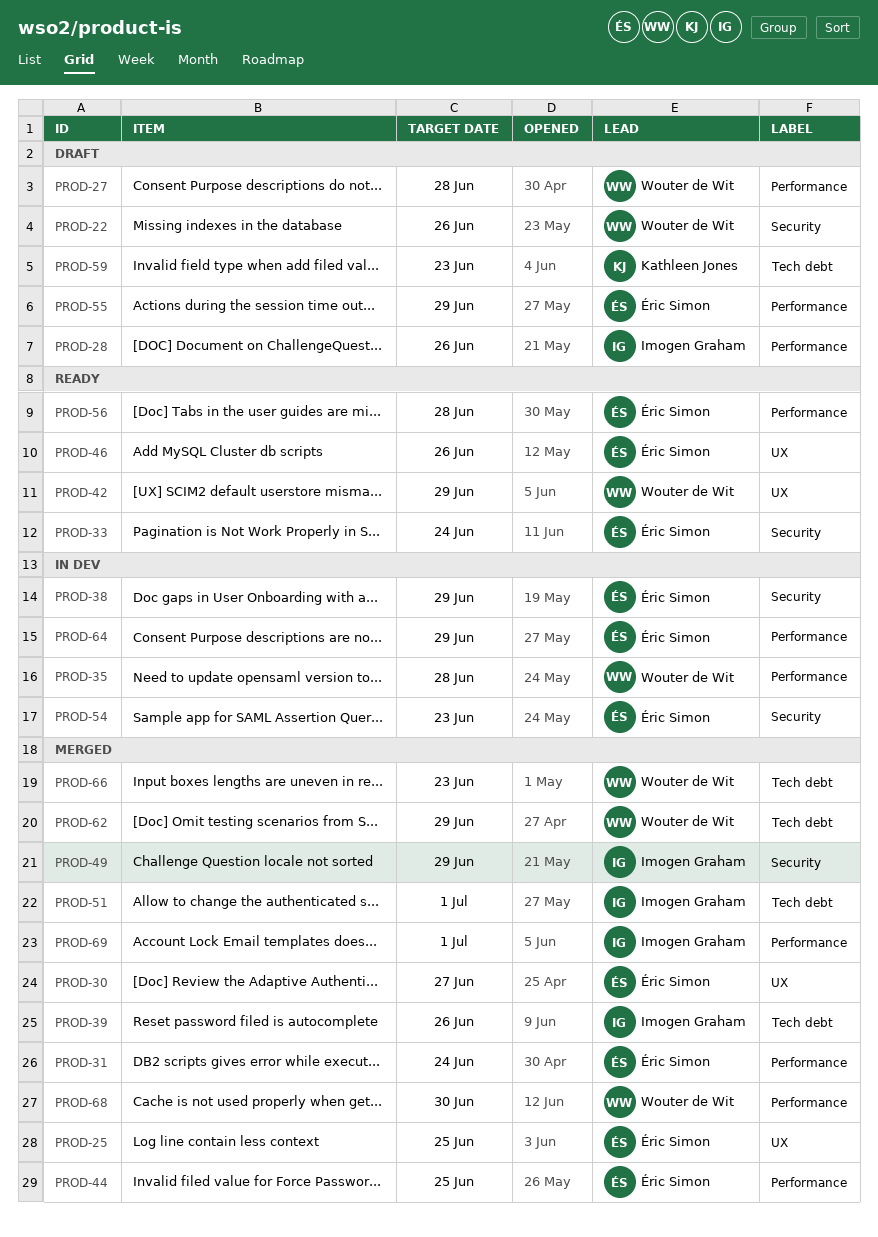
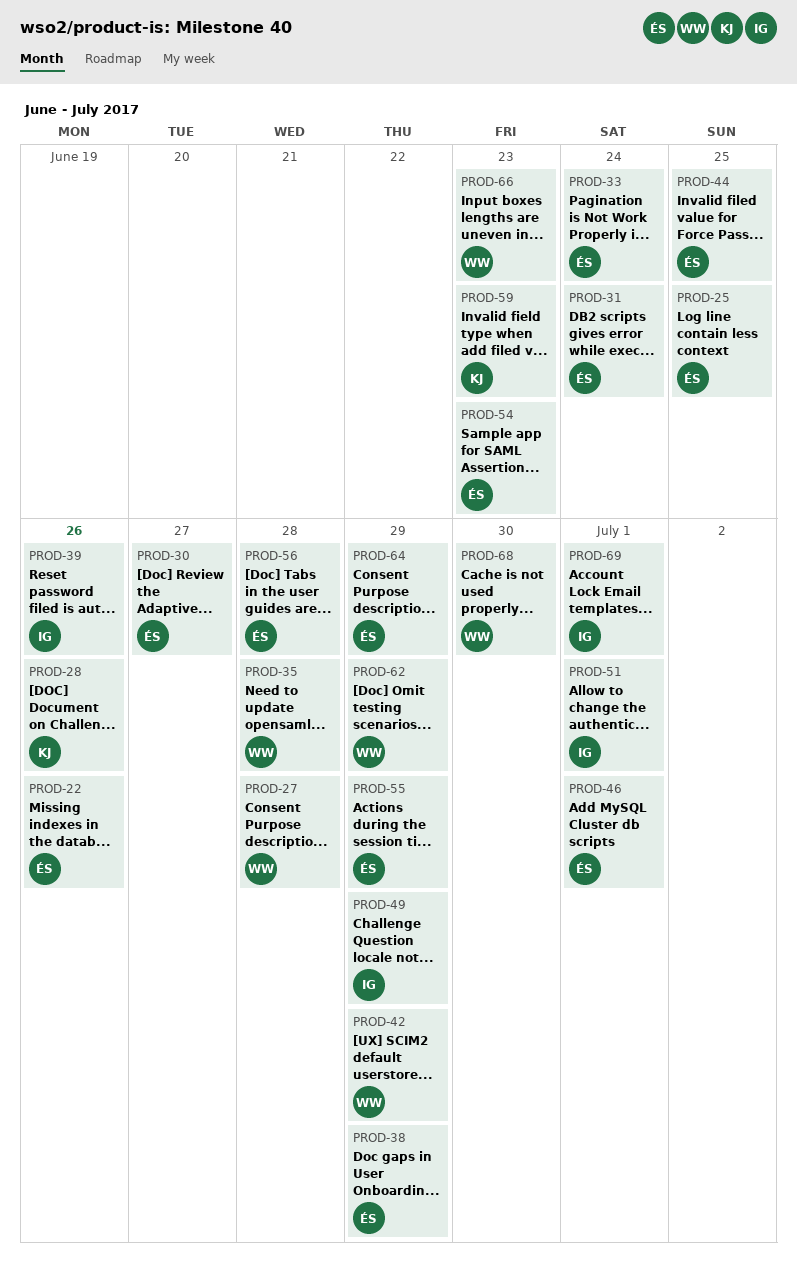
PROD-22, owner: Wouter de Wit -> Éric Simon
PROD-28, owner: Imogen Graham -> Kathleen Jones
PROD-46, due: Jun 26 -> Jul 1

